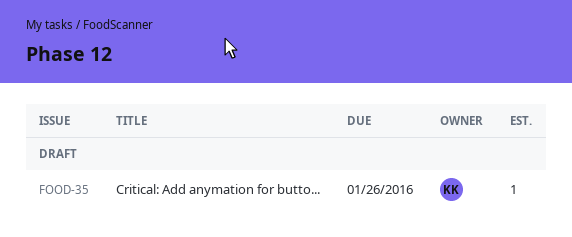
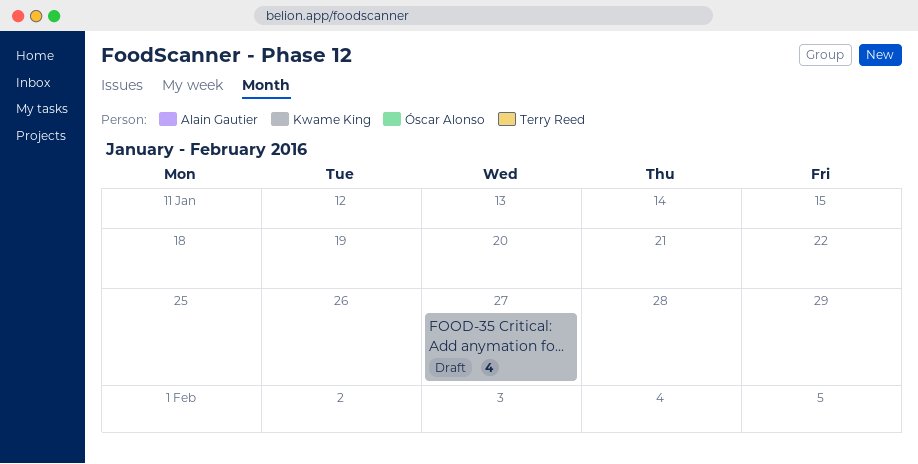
FOOD-35, estimate: 1 -> 4
FOOD-35, due: Jan 26 -> Jan 27

